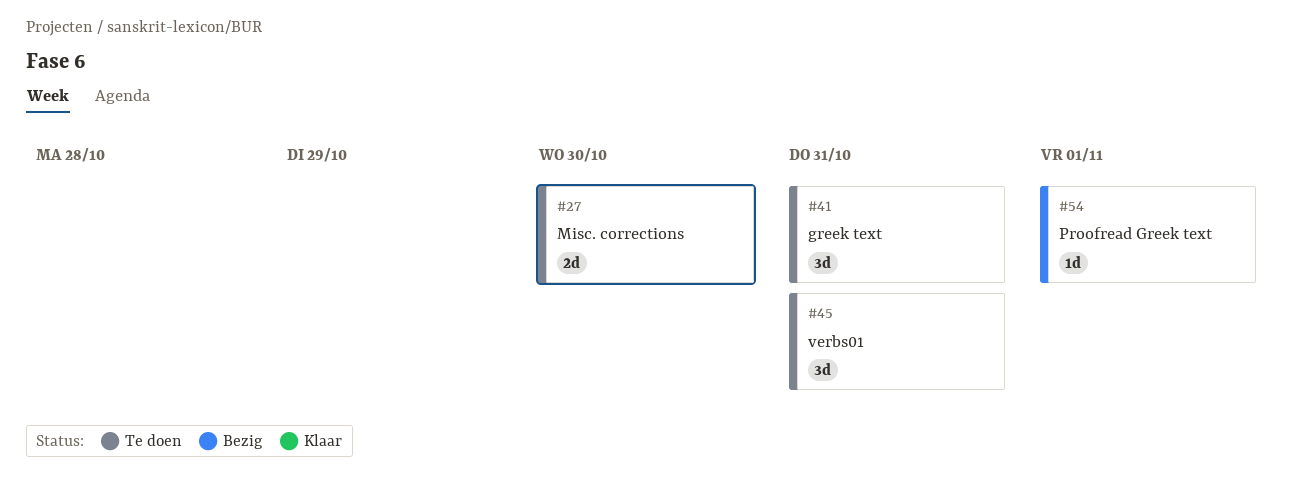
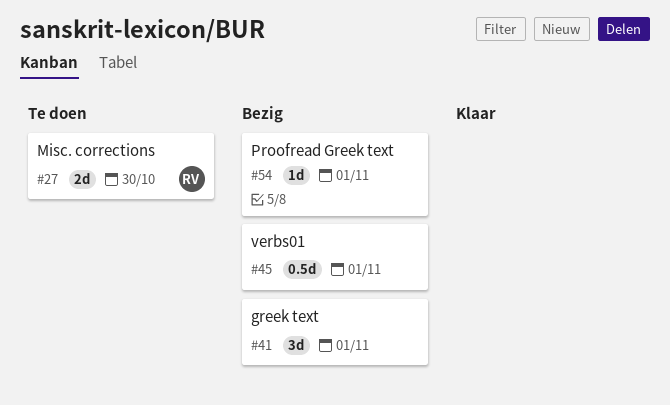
#41, status: Te doen -> Bezig
#41, due: Oct 31 -> Nov 1
#45, status: Te doen -> Bezig
#45, estimate: 3d -> 0.5d
#45, due: Oct 31 -> Nov 1

